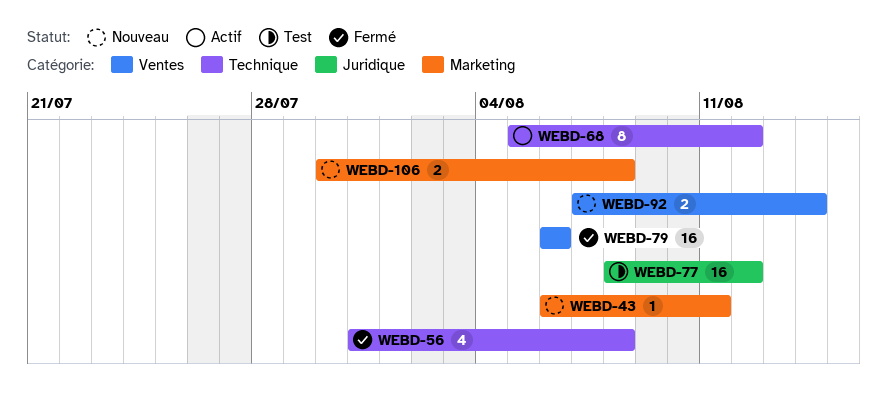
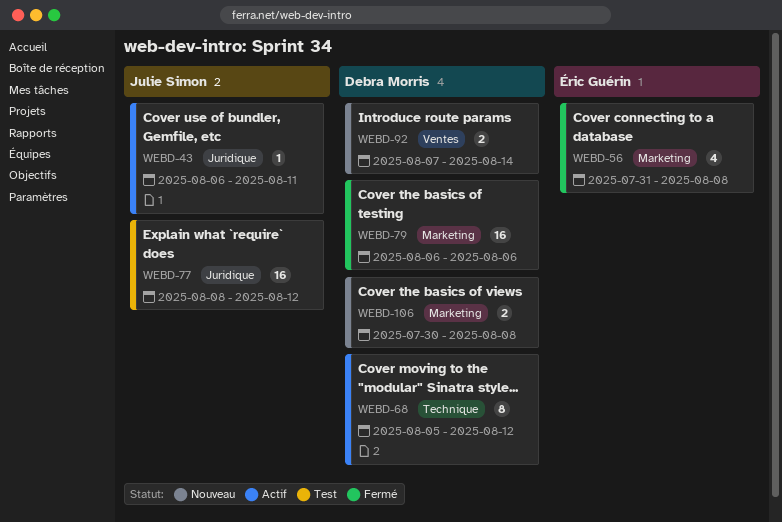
WEBD-43, status: Nouveau -> Actif
WEBD-43, label: Marketing -> Juridique
WEBD-56, label: Technique -> Marketing
WEBD-79, label: Ventes -> Marketing

